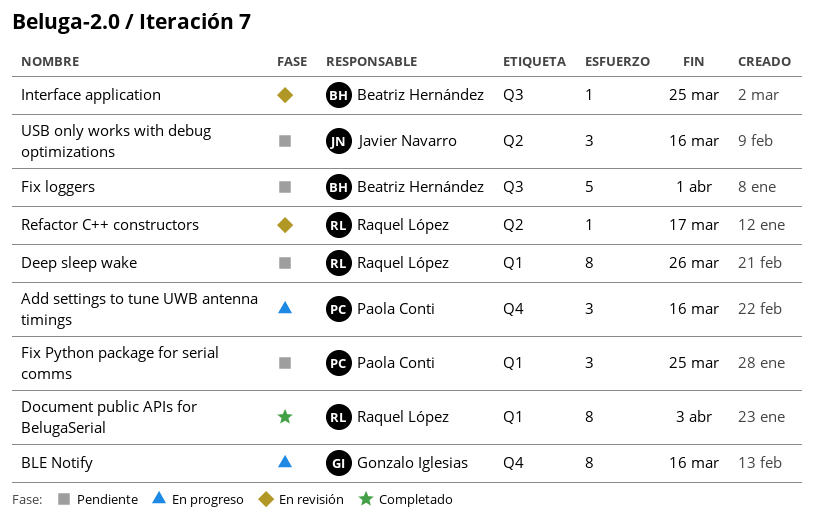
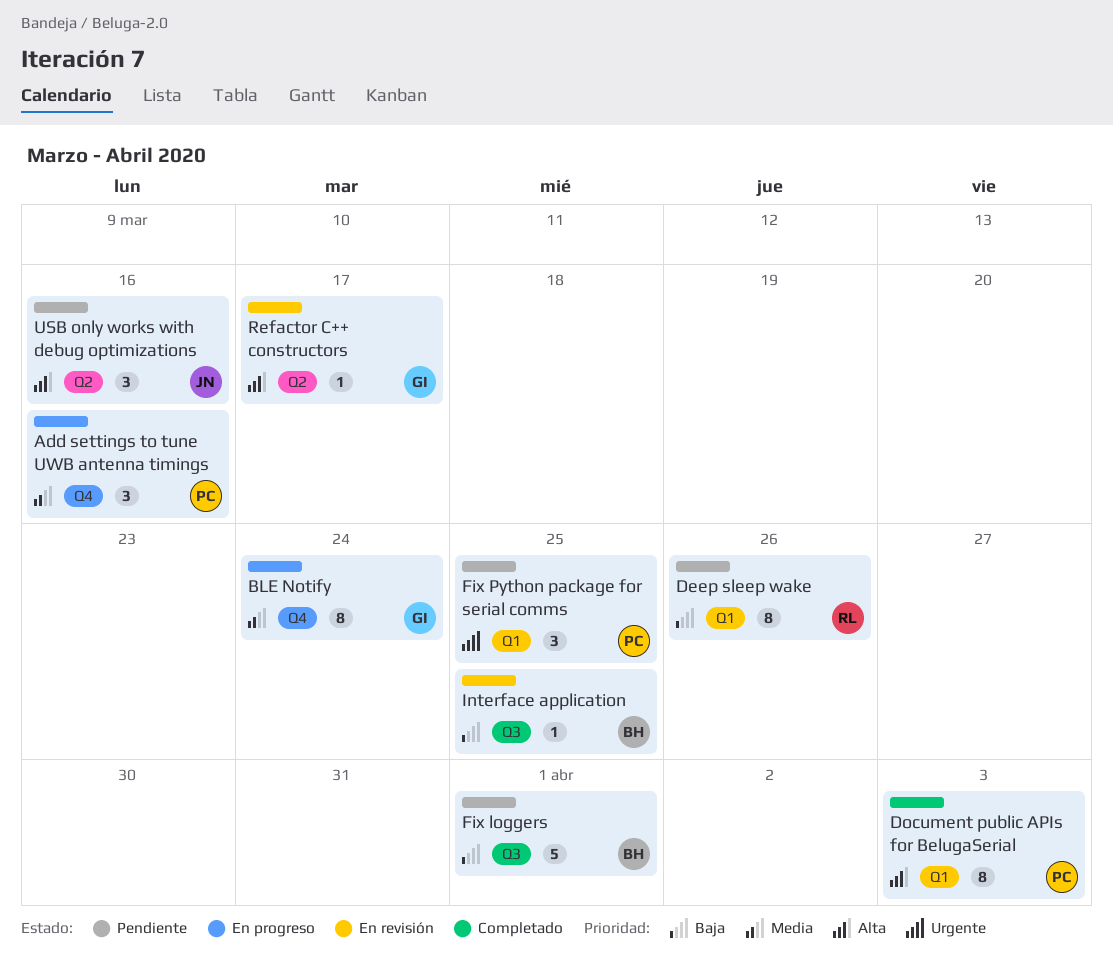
BLE Notify, due: Mar 16 -> Mar 24
Document public APIs for BelugaSerial, owner: Raquel López -> Paola Conti
Refactor C++ constructors, owner: Raquel López -> Gonzalo Iglesias

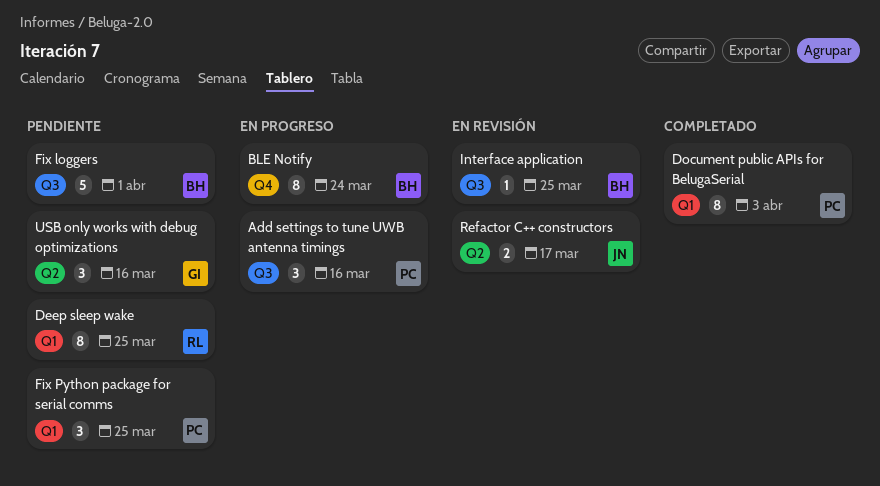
Add settings to tune UWB antenna timings, label: Q4 -> Q3
BLE Notify, owner: GI -> BH
Deep sleep wake, due: Mar 26 -> Mar 25
Refactor C++ constructors, owner: GI -> JN
Refactor C++ constructors, estimate: 1 -> 2
USB only works with debug optimizations, owner: JN -> GI

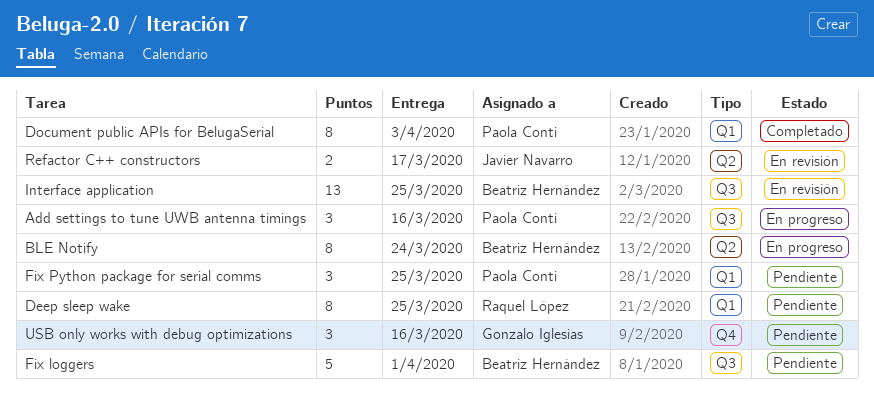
BLE Notify, label: Q4 -> Q2
Interface application, estimate: 1 -> 13
USB only works with debug optimizations, label: Q2 -> Q4

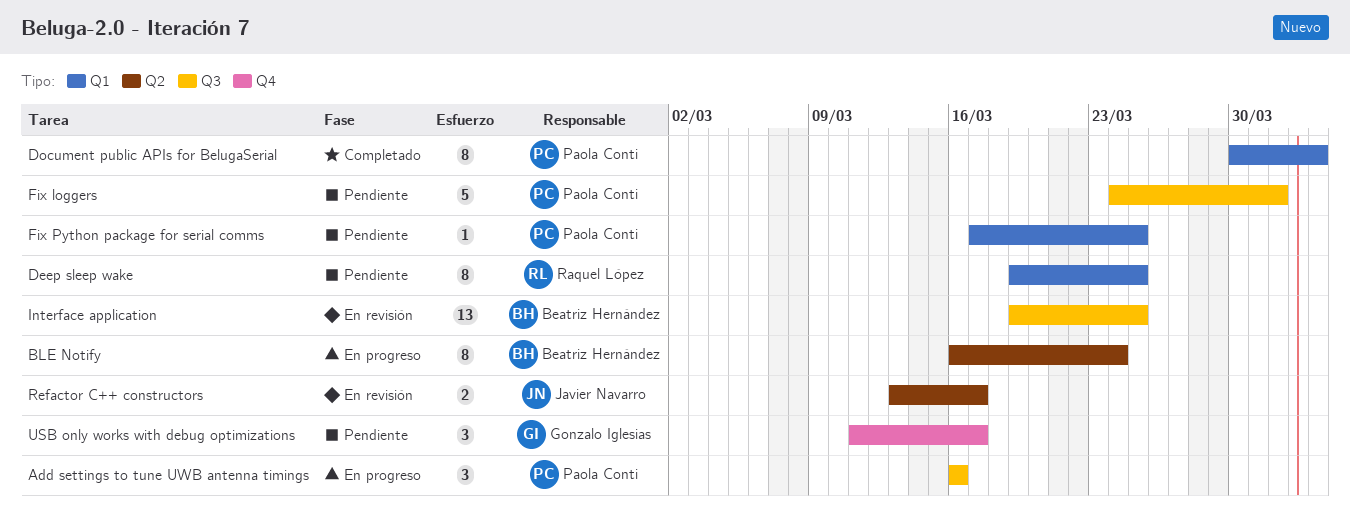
Fix loggers, owner: Beatriz Hernández -> Paola Conti
Fix Python package for serial comms, estimate: 3 -> 1
USB only works with debug optimizations, due: Mar 16 -> Mar 17

